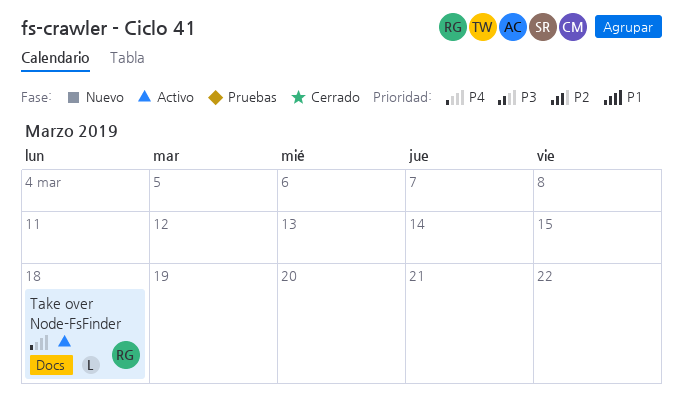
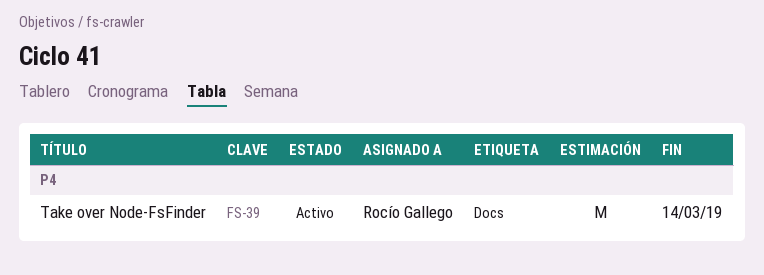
Take over Node-FsFinder, estimate: L -> M
Take over Node-FsFinder, due: Mar 18 -> Mar 14

